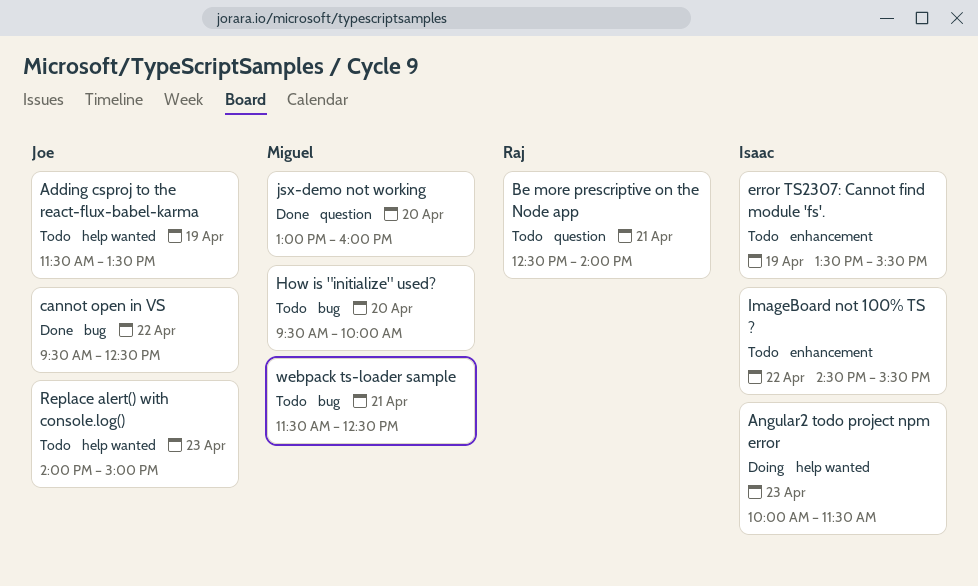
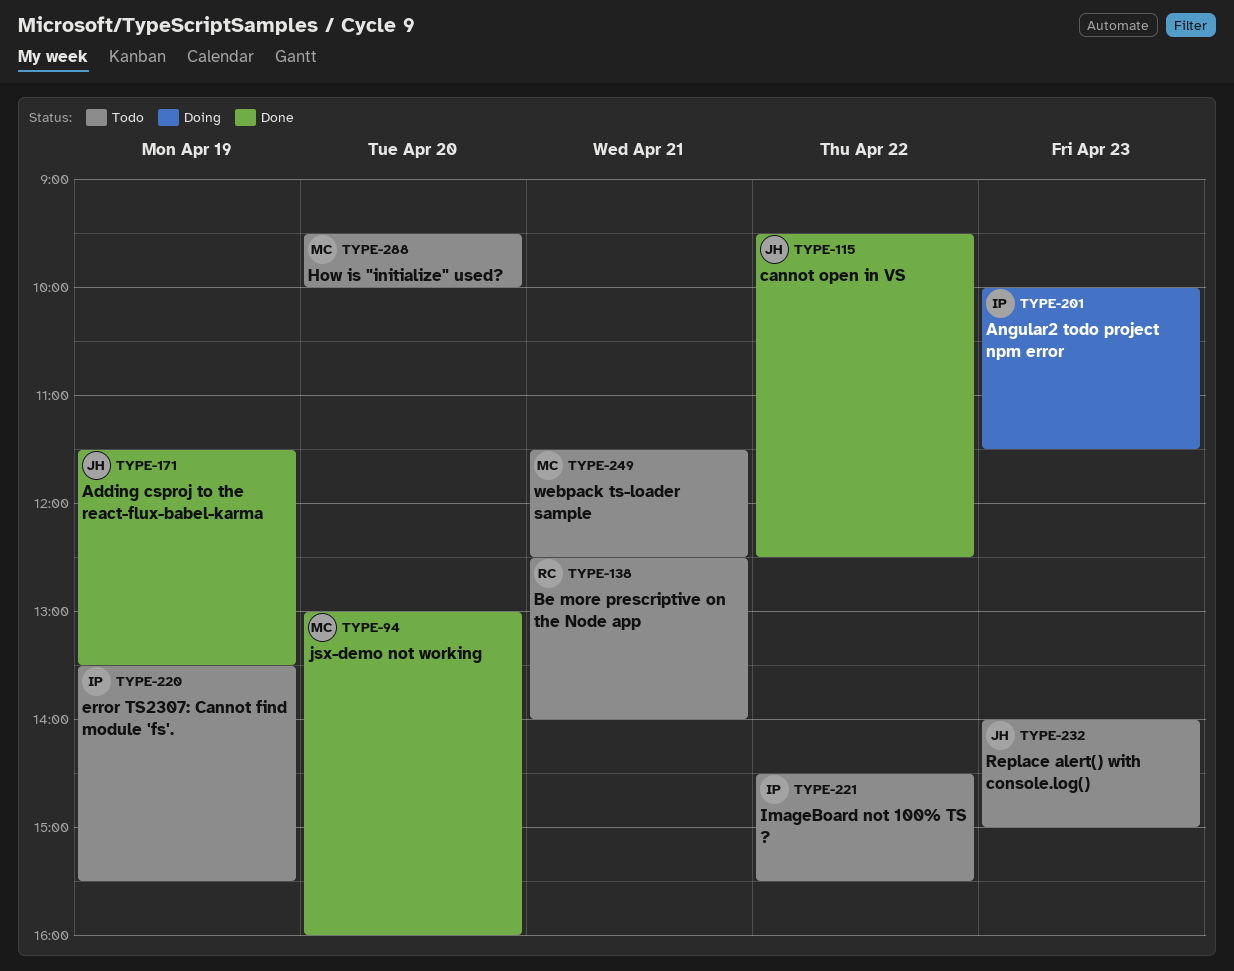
Adding csproj to the react-flux-babel-karma, status: Todo -> Done

